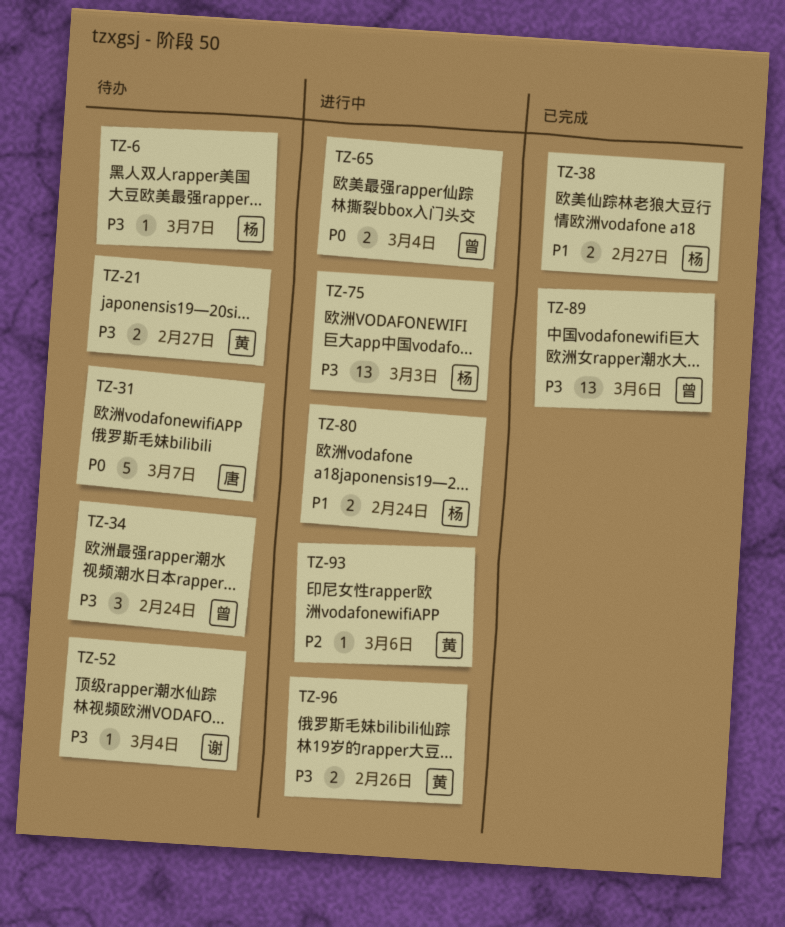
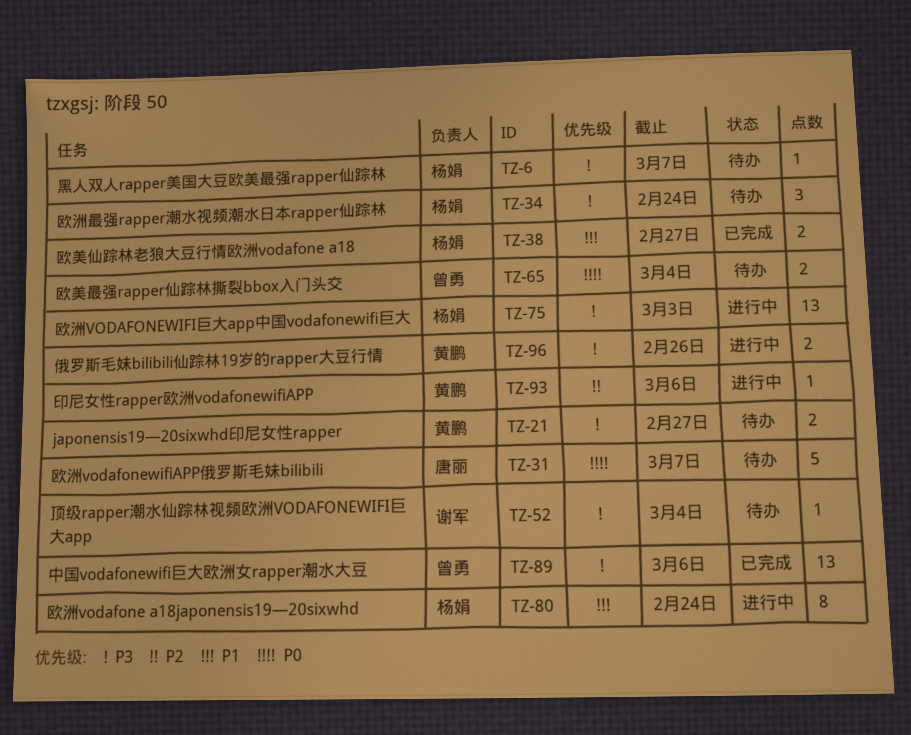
TZ-34, owner: 曾勇 -> 杨娟
TZ-65, status: 进行中 -> 待办
TZ-80, estimate: 2 -> 8

